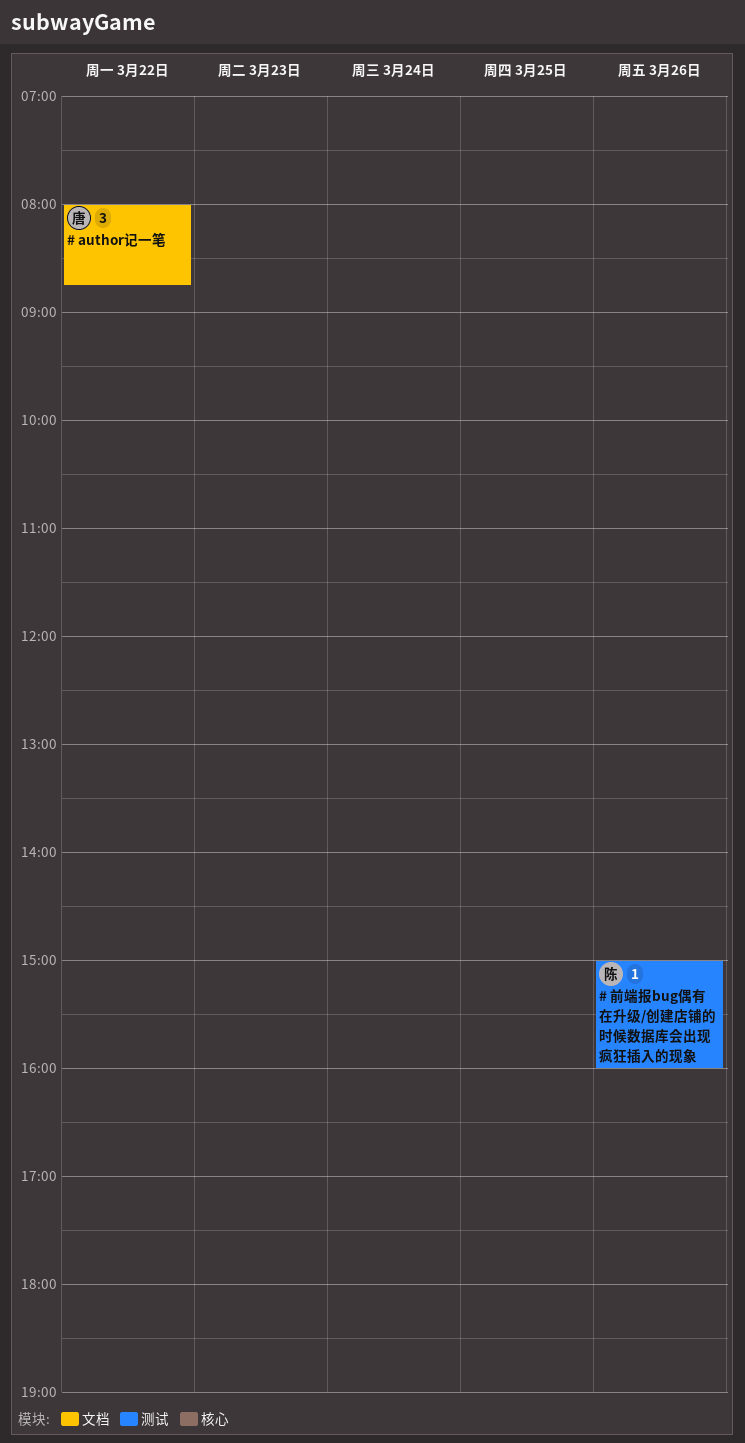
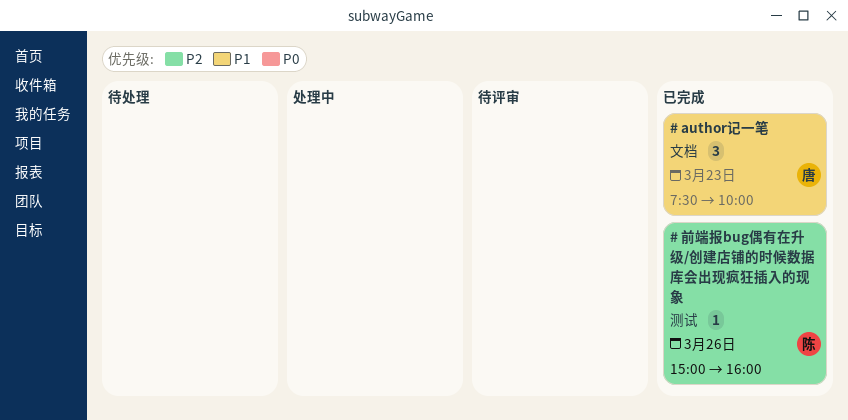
# author记一笔, day: Mar 22 -> Mar 23
# author记一笔, begins: 08:00 -> 07:30
# author记一笔, ends: 08:45 -> 10:00

